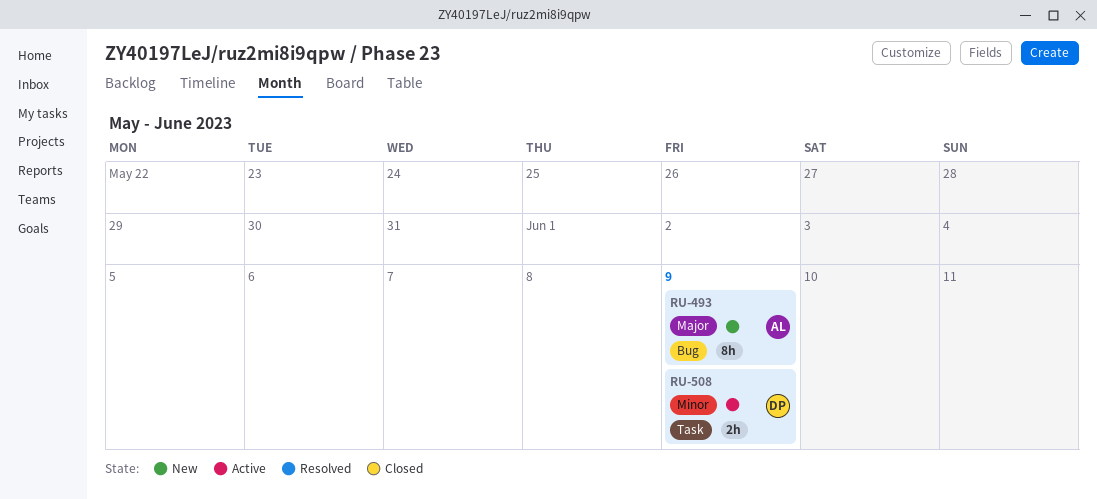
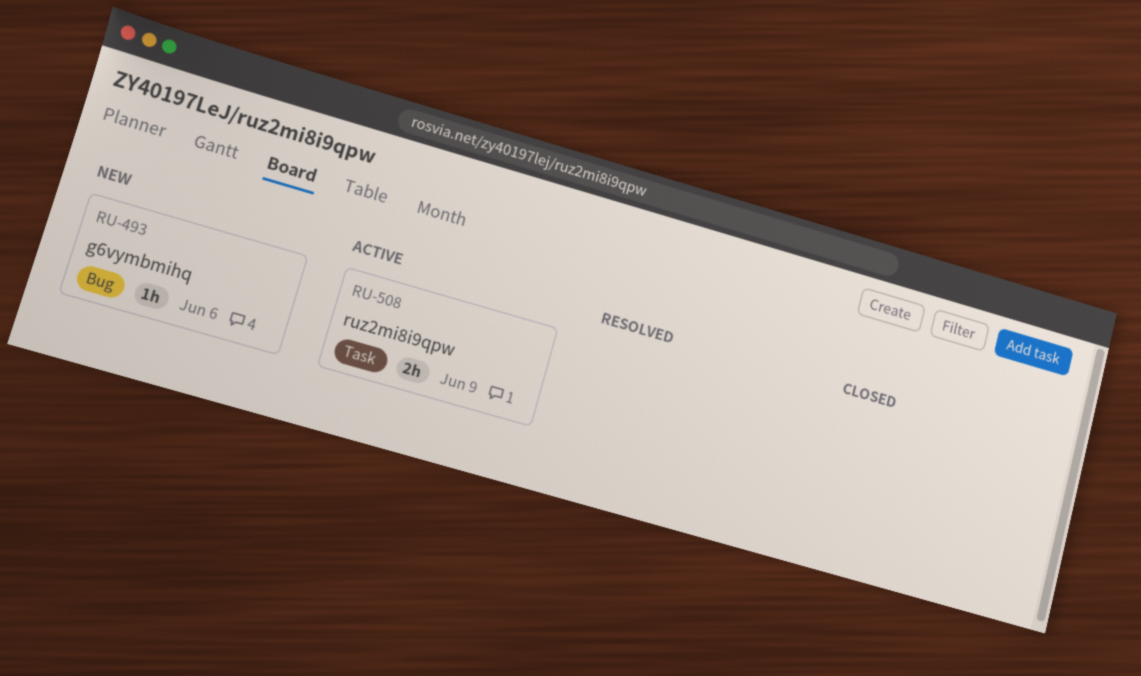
RU-493, estimate: 8h -> 1h
RU-493, due: Jun 9 -> Jun 6

